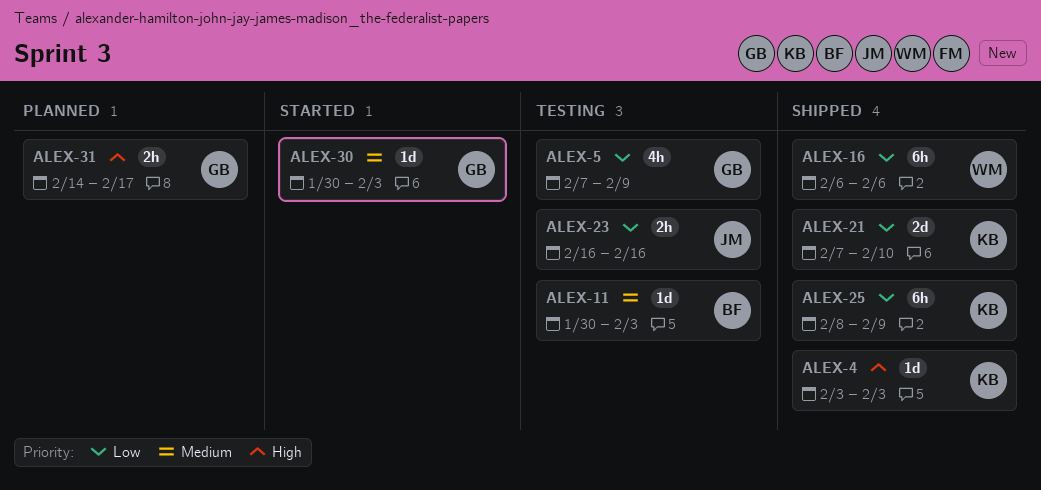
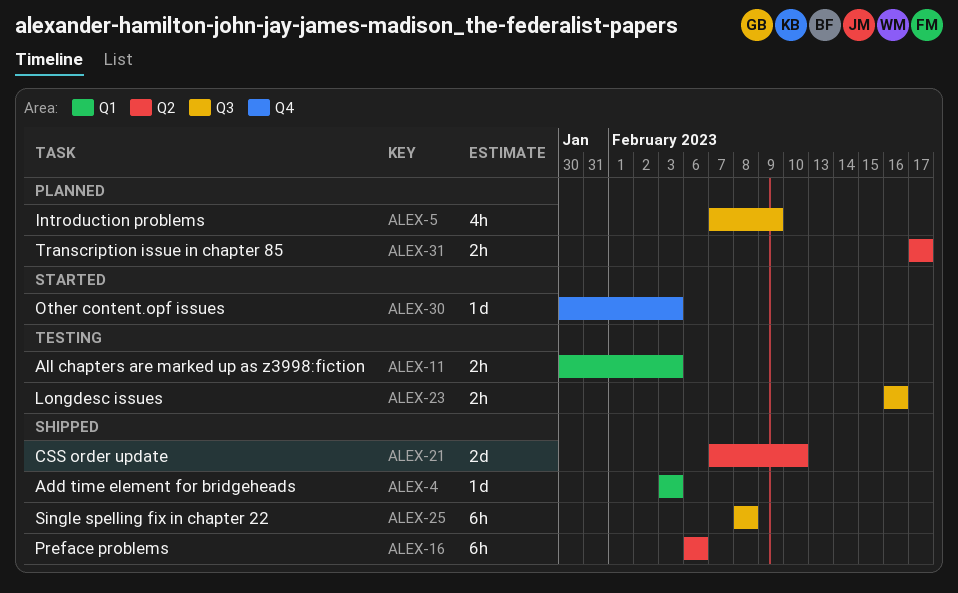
ALEX-5, status: Testing -> Planned
ALEX-11, estimate: 1d -> 2h
ALEX-25, due: Feb 9 -> Feb 8
ALEX-31, start: Feb 14 -> Feb 17

